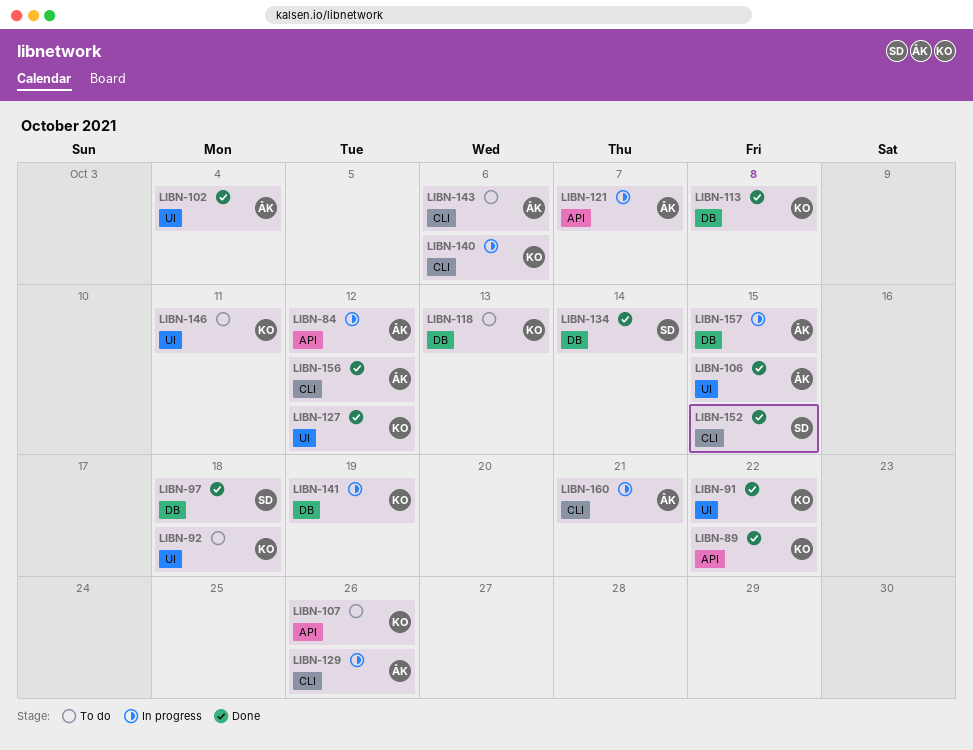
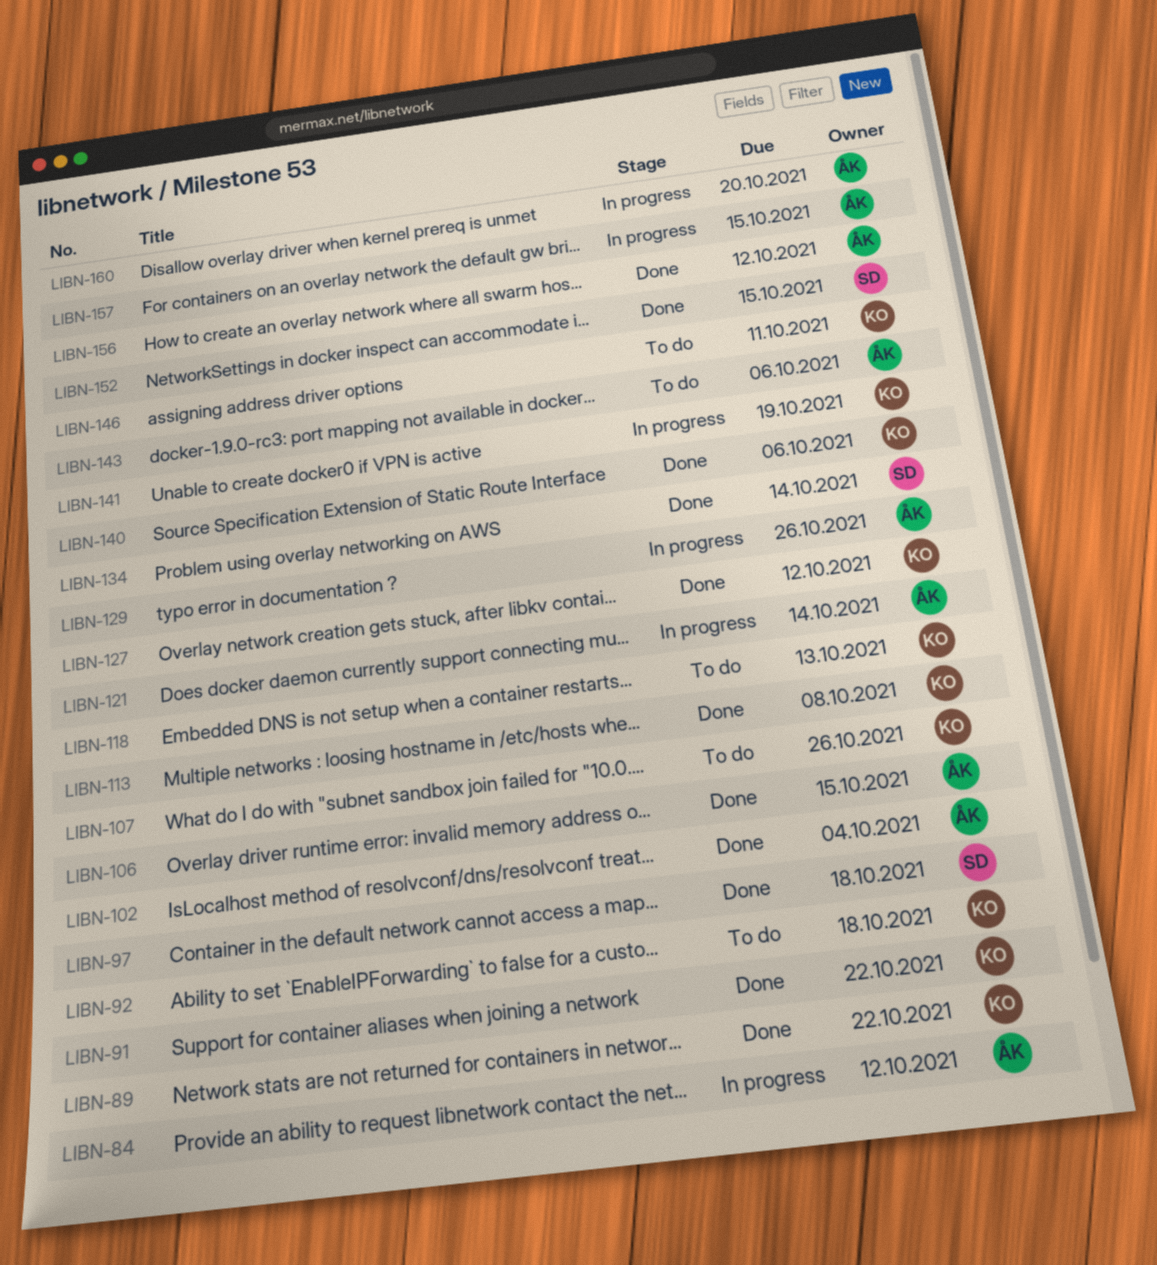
LIBN-121, due: Oct 7 -> Oct 14
LIBN-140, status: In progress -> Done
LIBN-160, due: Oct 21 -> Oct 20

